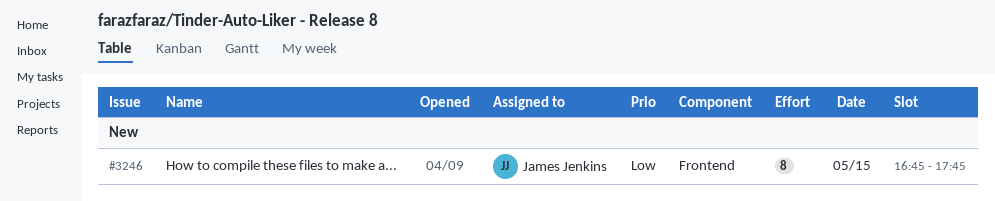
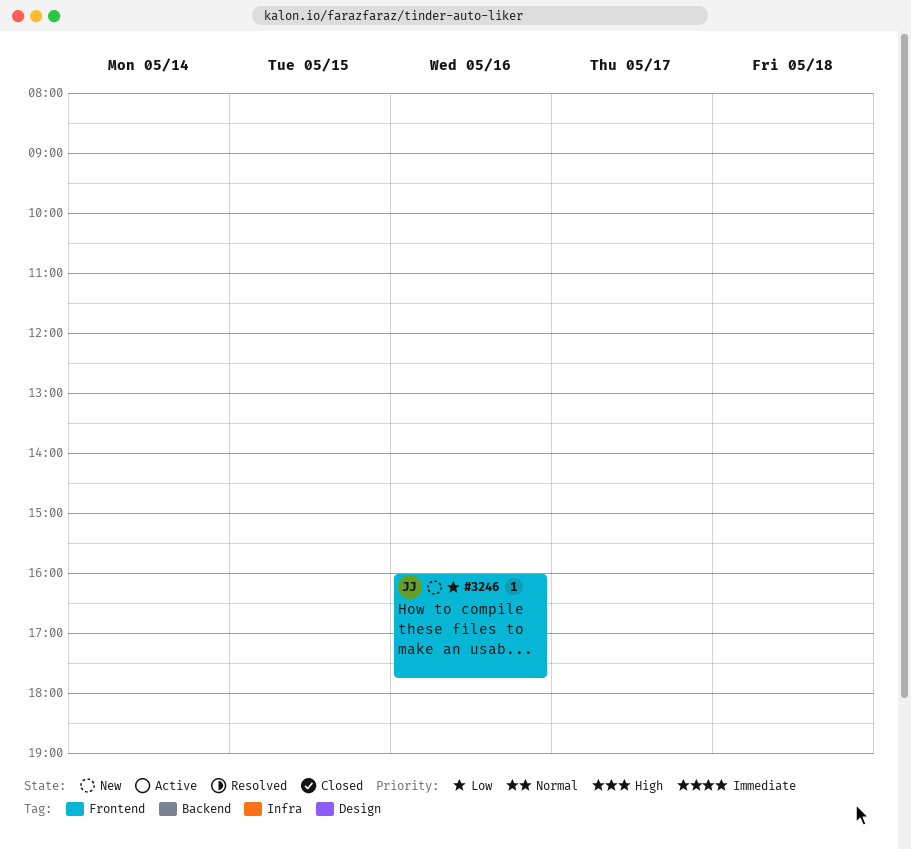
#3246, estimate: 8 -> 1
#3246, day: May 15 -> May 16
#3246, begins: 16:45 -> 16:00

